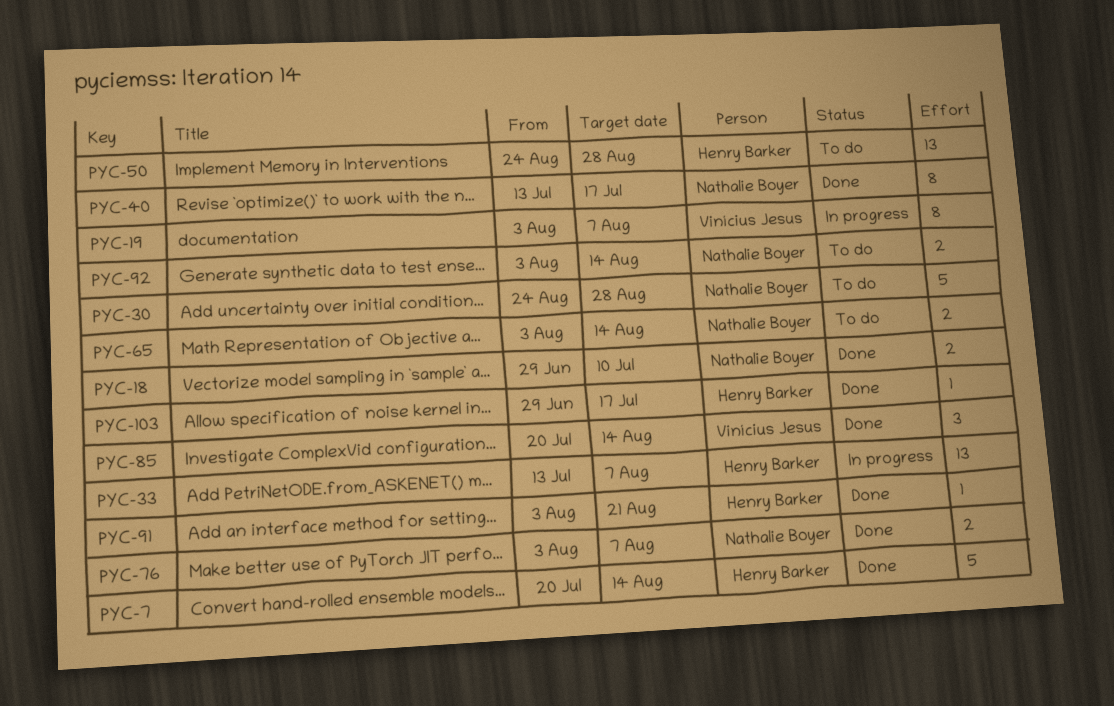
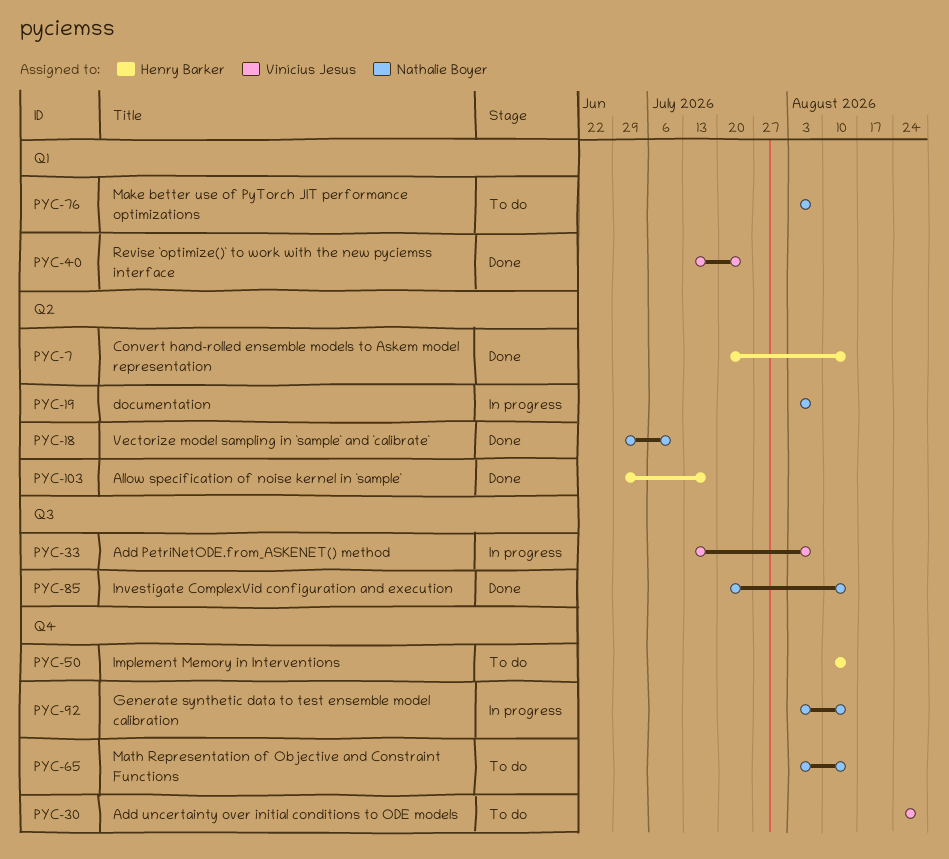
PYC-19, owner: Vinícius Jesus -> Nathalie Boyer
PYC-30, owner: Nathalie Boyer -> Vinícius Jesus
PYC-33, owner: Henry Barker -> Vinícius Jesus
PYC-40, owner: Nathalie Boyer -> Vinícius Jesus
PYC-40, due: Jul 17 -> Jul 24
PYC-50, start: Aug 24 -> Aug 10
PYC-50, due: Aug 28 -> Aug 14
PYC-76, status: Done -> To do
PYC-85, owner: Vinícius Jesus -> Nathalie Boyer
PYC-91: present -> none
PYC-92, status: To do -> In progress

